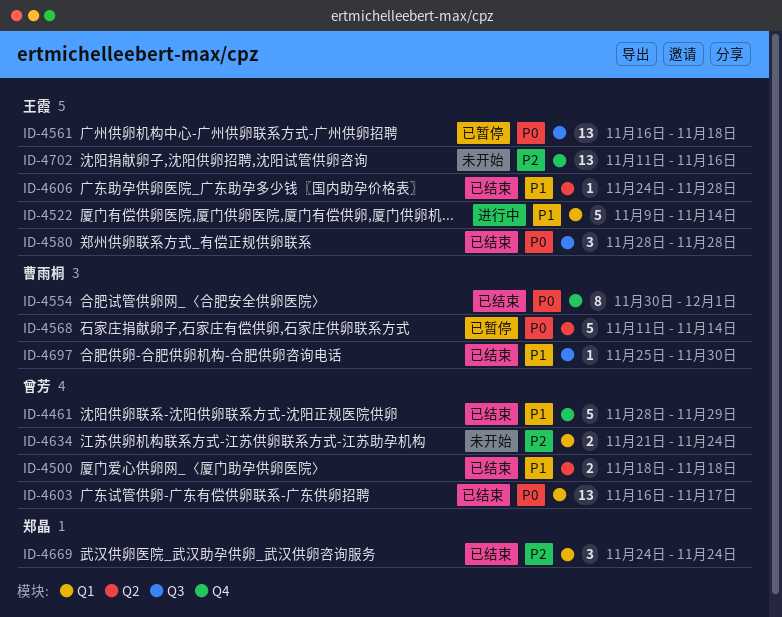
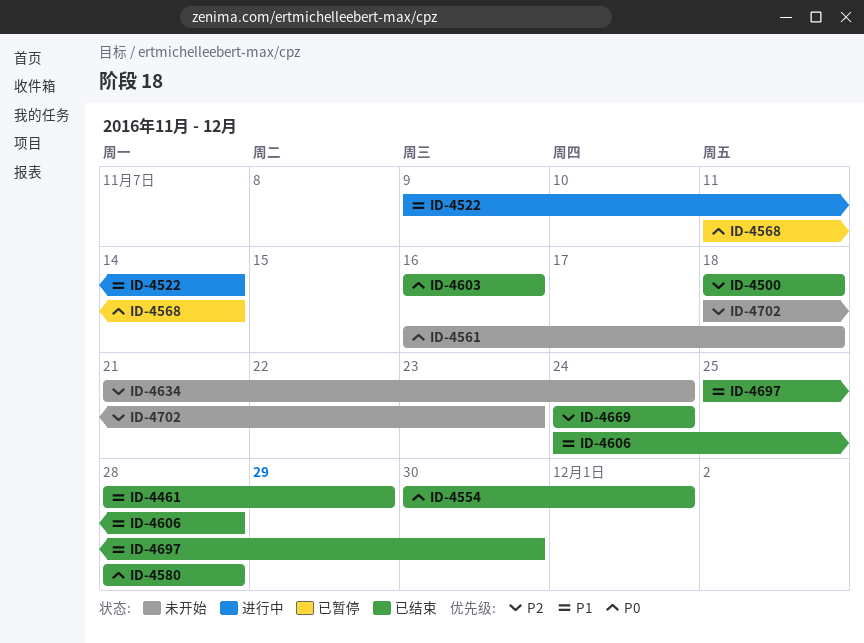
ID-4500, priority: P1 -> P2
ID-4561, status: 已暂停 -> 未开始
ID-4603, due: Nov 17 -> Nov 16
ID-4702, start: Nov 11 -> Nov 18
ID-4702, due: Nov 16 -> Nov 23

